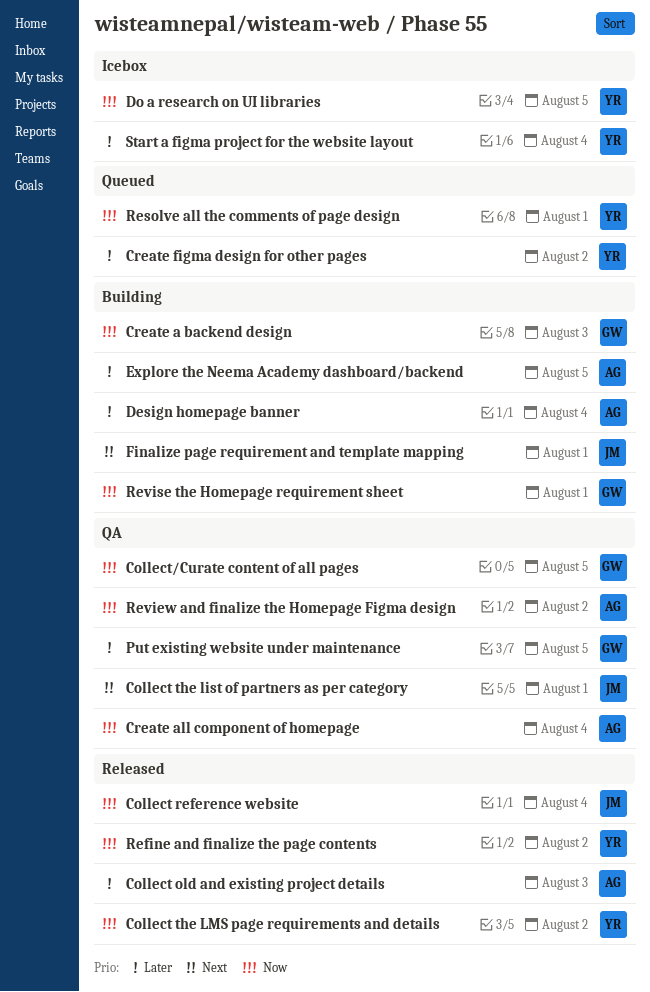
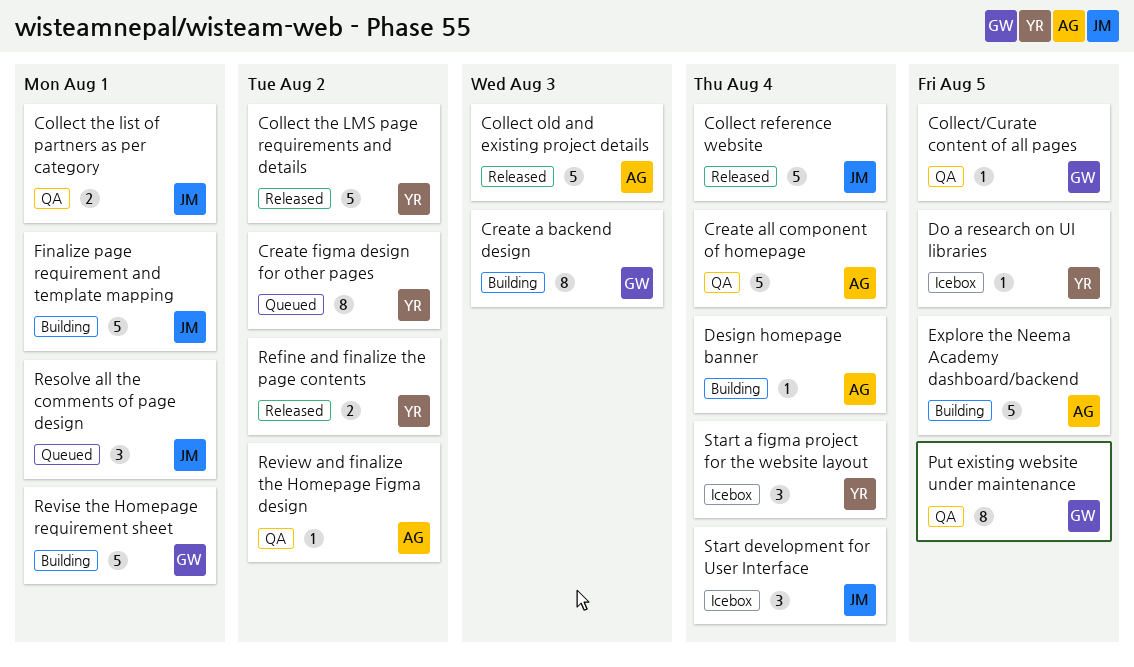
Resolve all the comments of page design, owner: YR -> JM
Start development for User Interface: none -> present

